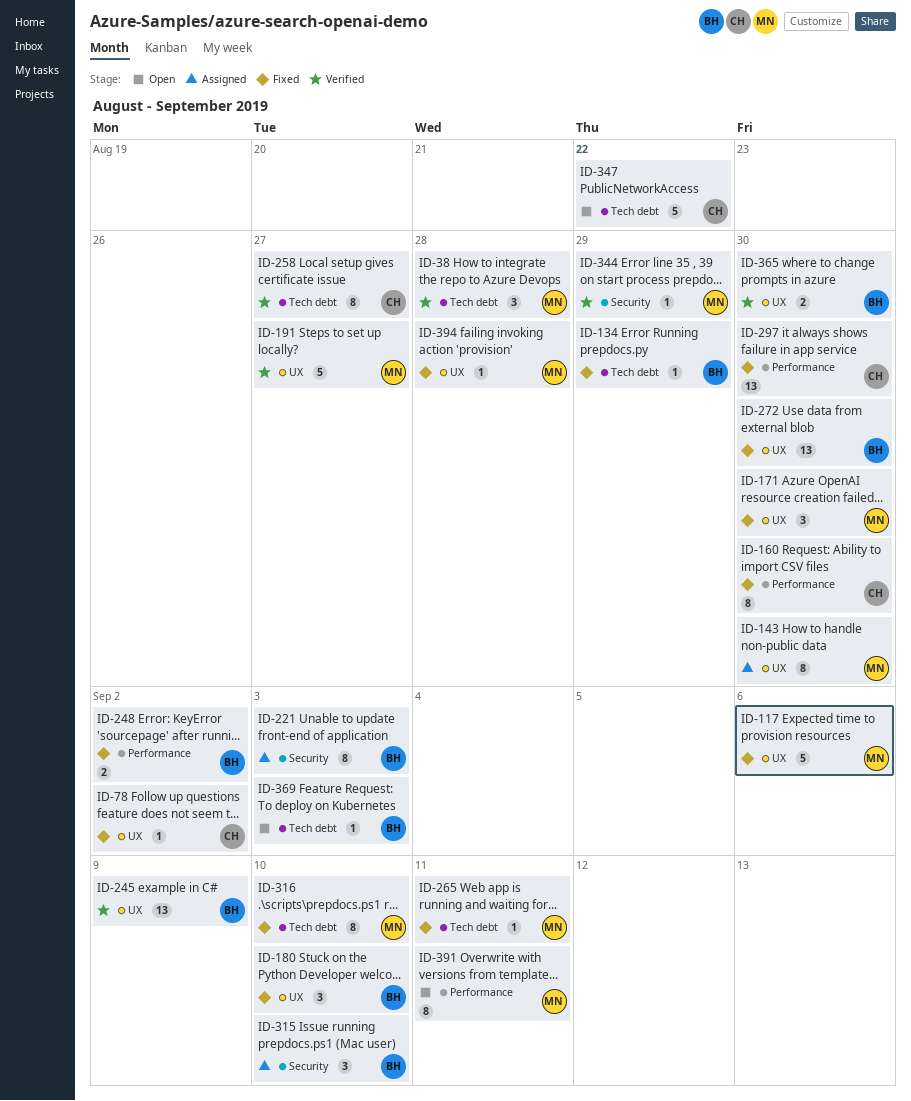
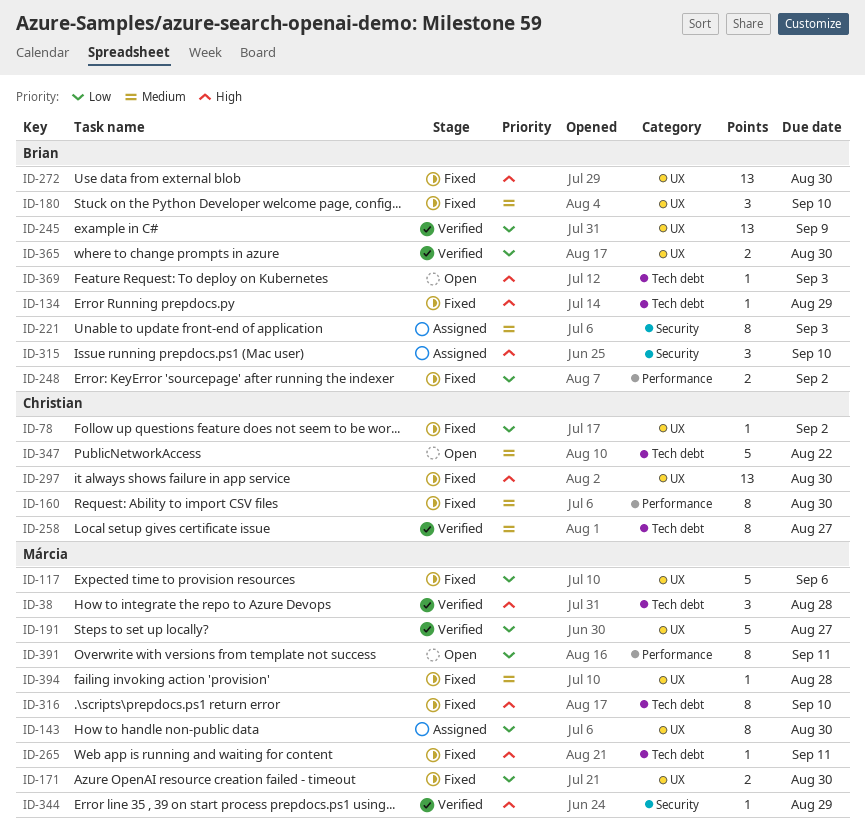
ID-171, estimate: 3 -> 2
ID-297, label: Performance -> UX

